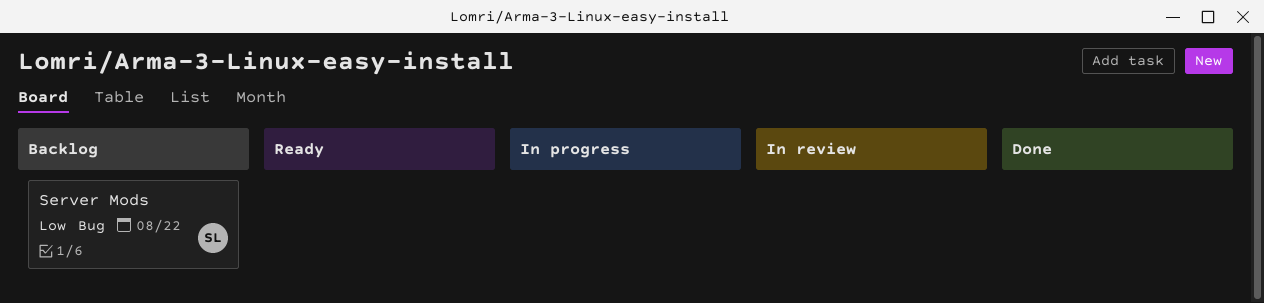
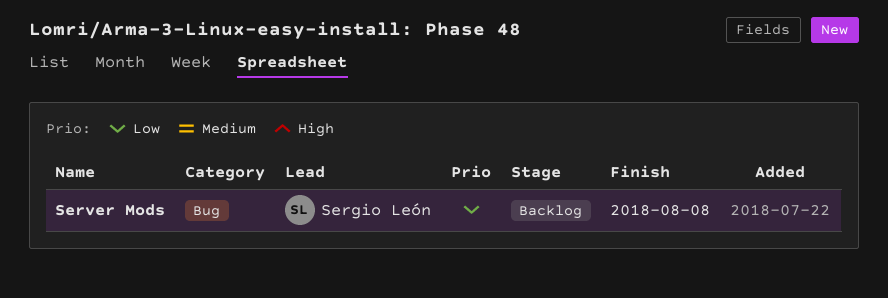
Server Mods, due: Aug 22 -> Aug 8

